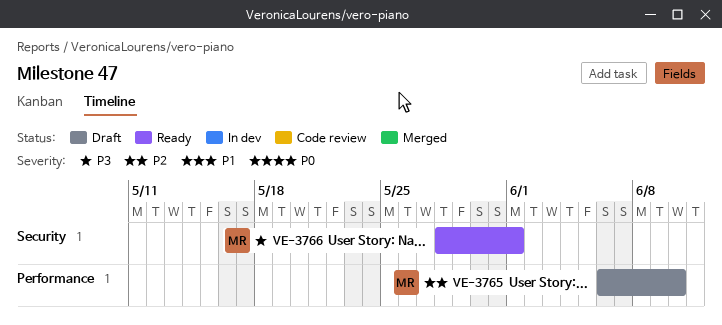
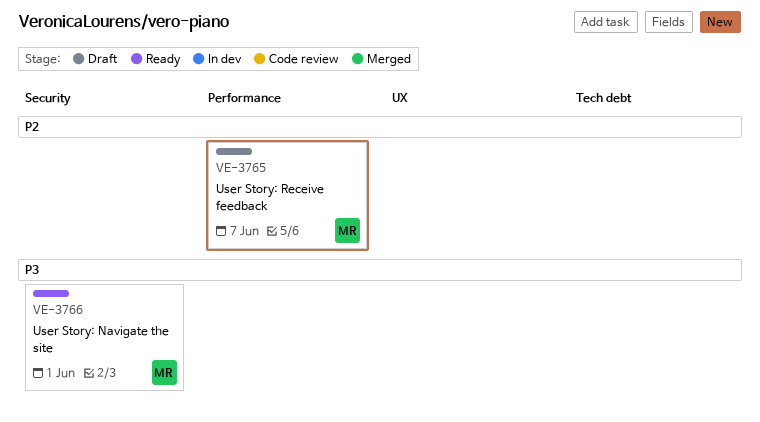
VE-3765, due: Jun 10 -> Jun 7

